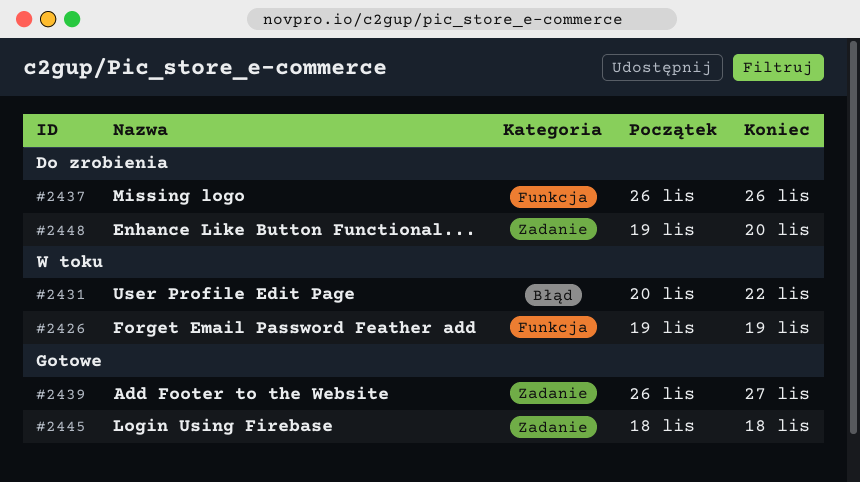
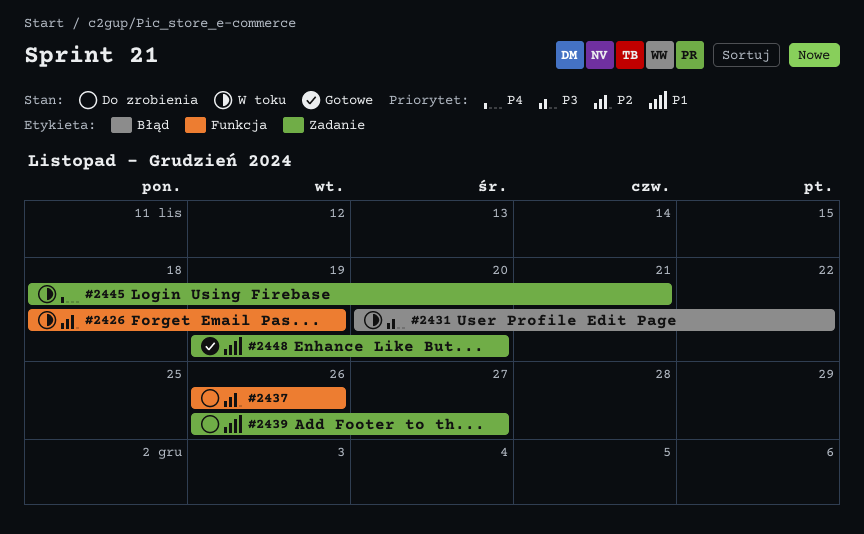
#2426, start: Nov 19 -> Nov 18
#2439, status: Gotowe -> Do zrobienia
#2445, status: Gotowe -> W toku
#2445, due: Nov 18 -> Nov 21
#2448, status: Do zrobienia -> Gotowe

